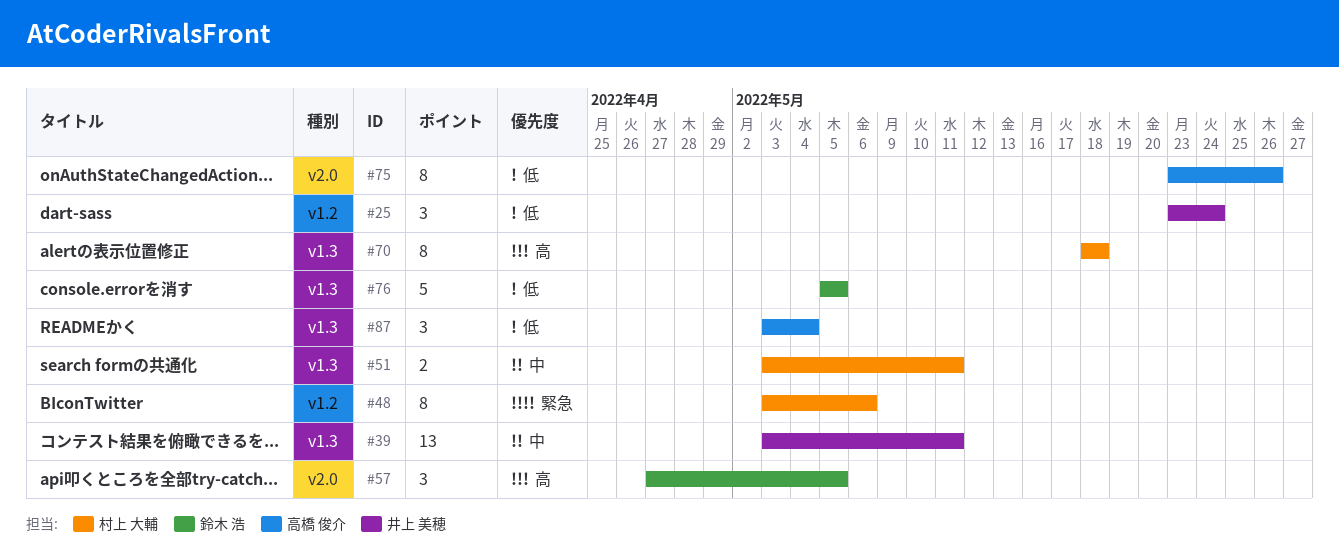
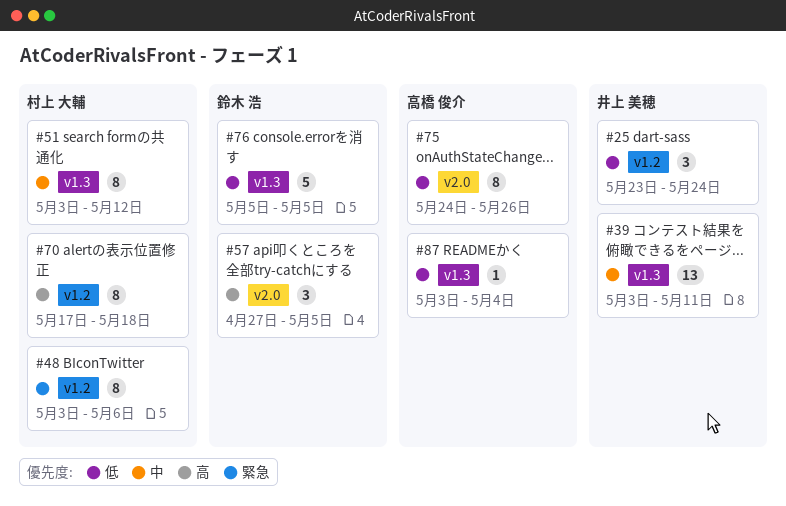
#51, estimate: 2 -> 8
#51, due: May 11 -> May 12
#70, label: v1.3 -> v1.2
#70, start: May 18 -> May 17
#75, start: May 23 -> May 24
#87, estimate: 3 -> 1

